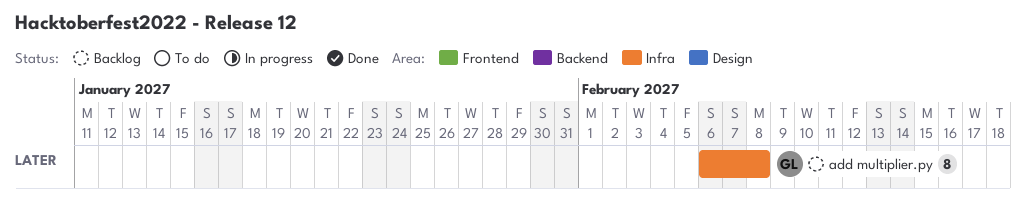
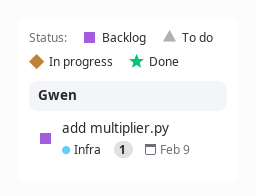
add multiplier.py, estimate: 8 -> 1
add multiplier.py, due: Feb 8 -> Feb 9

